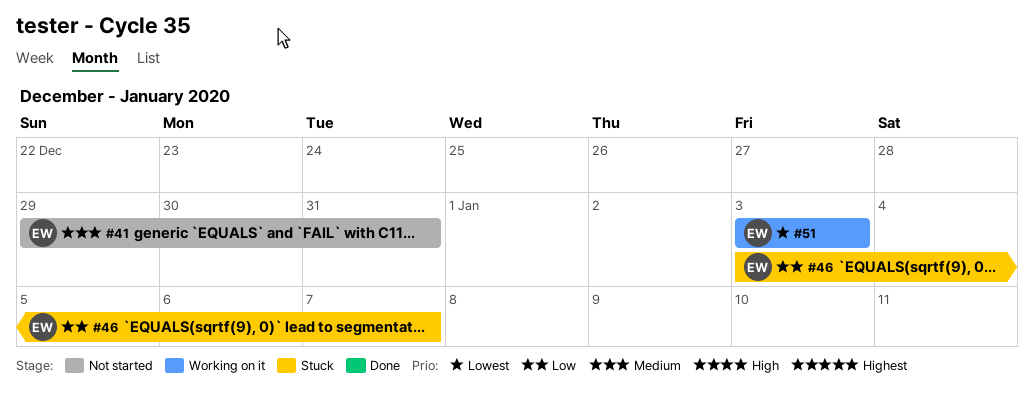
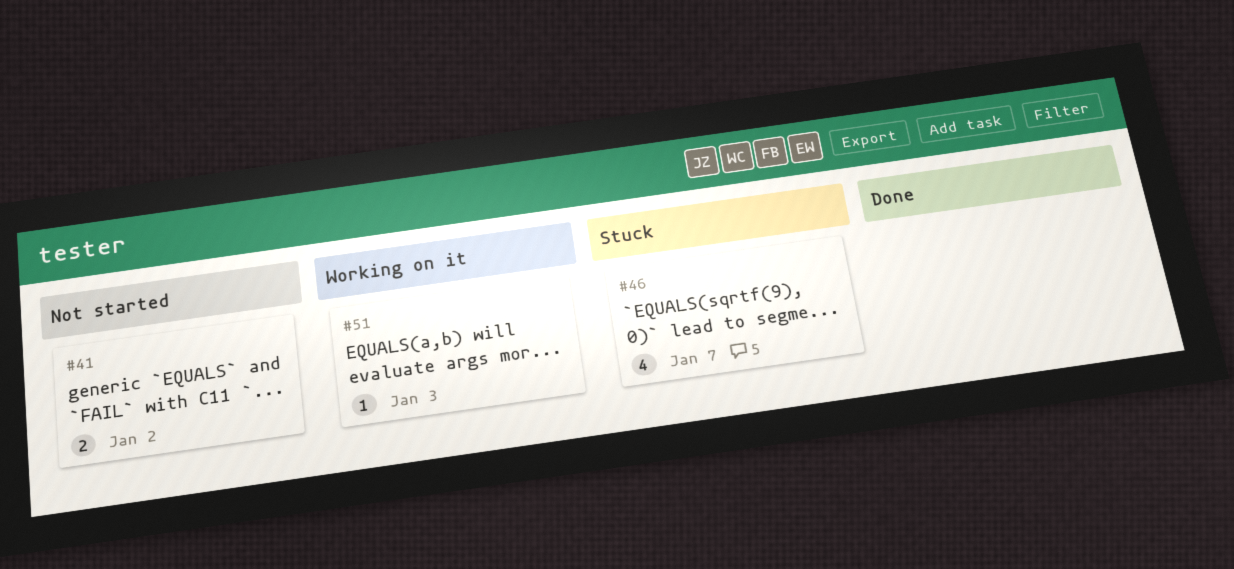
#41, due: Dec 31 -> Jan 2

